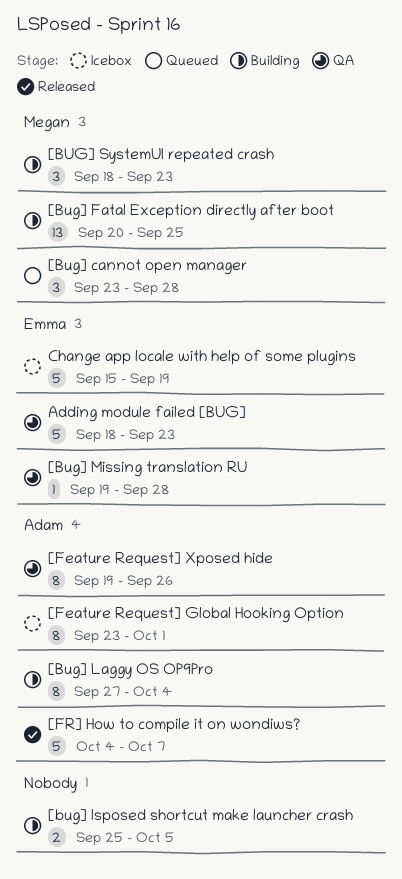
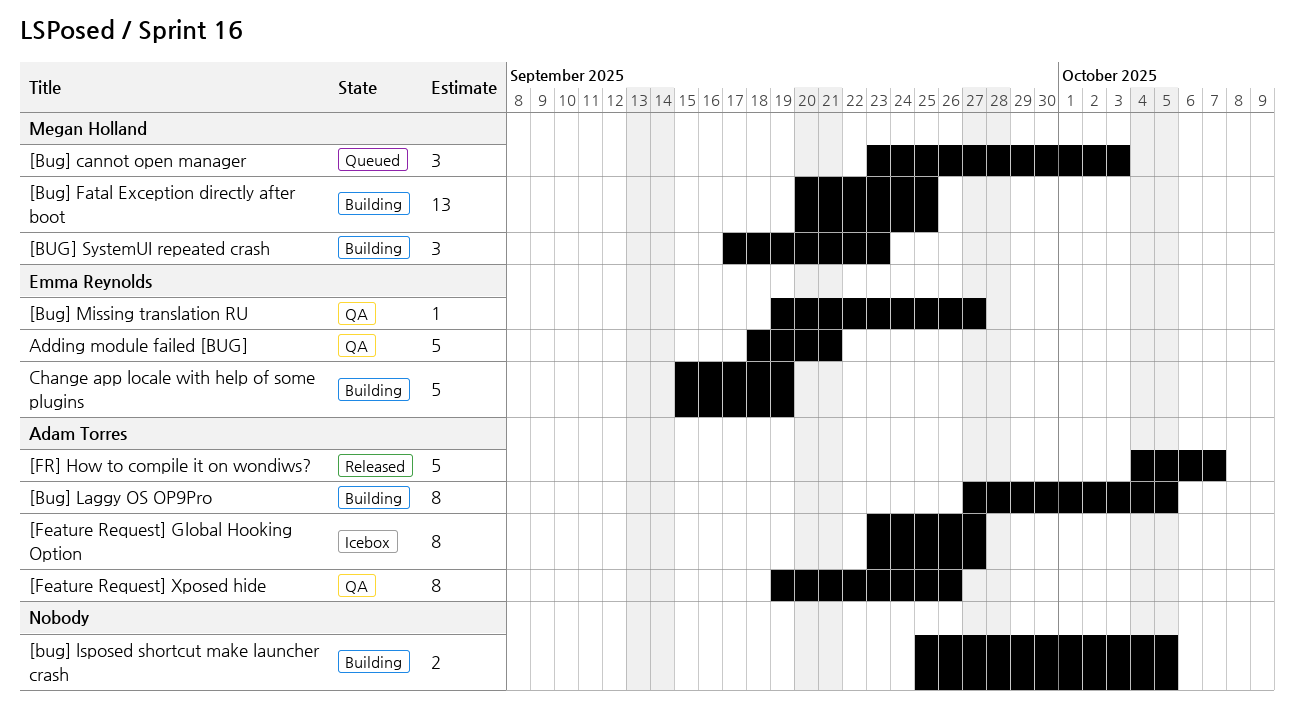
[Bug] cannot open manager, due: Sep 28 -> Oct 3
[Bug] Laggy OS OP9Pro, due: Oct 4 -> Oct 5
[Bug] Missing translation RU, due: Sep 28 -> Sep 27
[BUG] SystemUI repeated crash, start: Sep 18 -> Sep 17
[Feature Request] Global Hooking Option, due: Oct 1 -> Sep 27
Adding module failed [BUG], due: Sep 23 -> Sep 21
Change app locale with help of some plugins, status: Icebox -> Building

